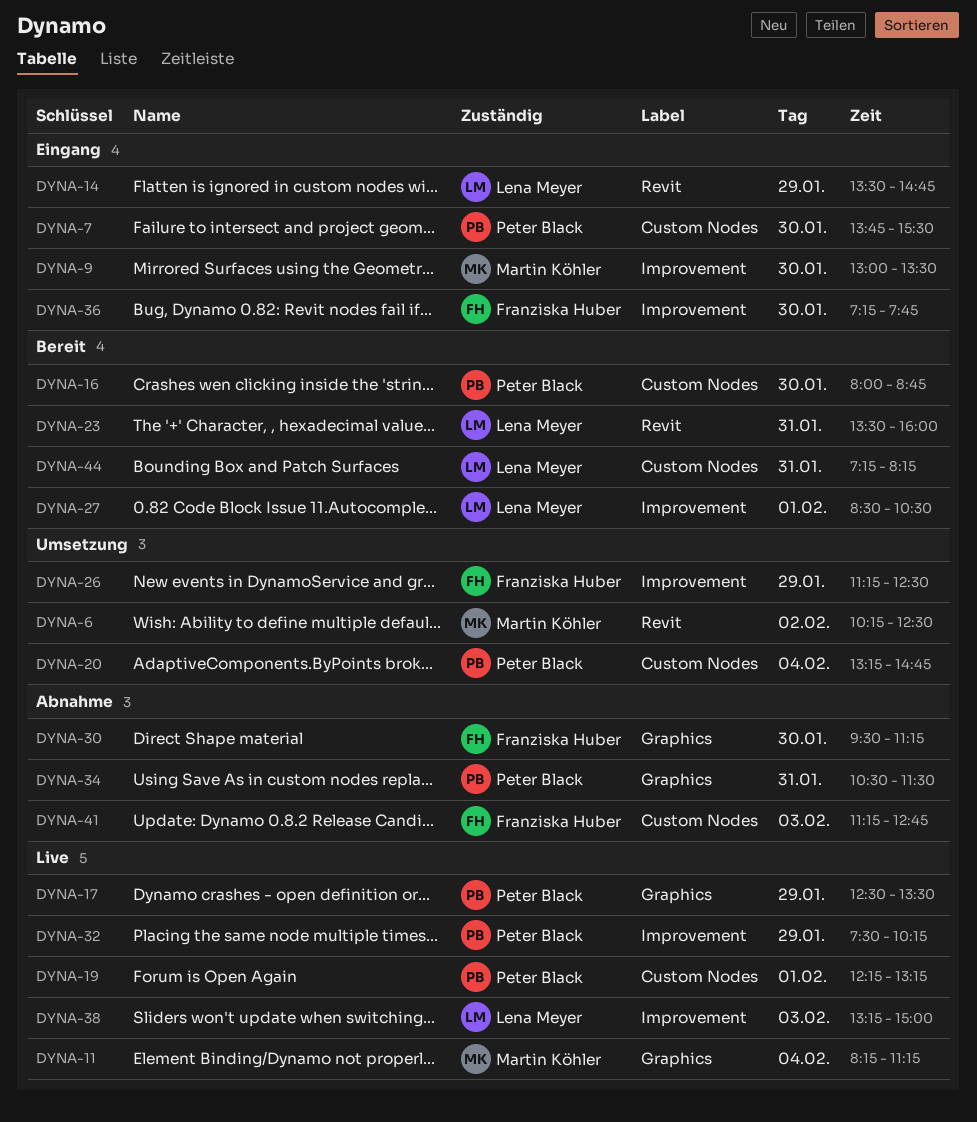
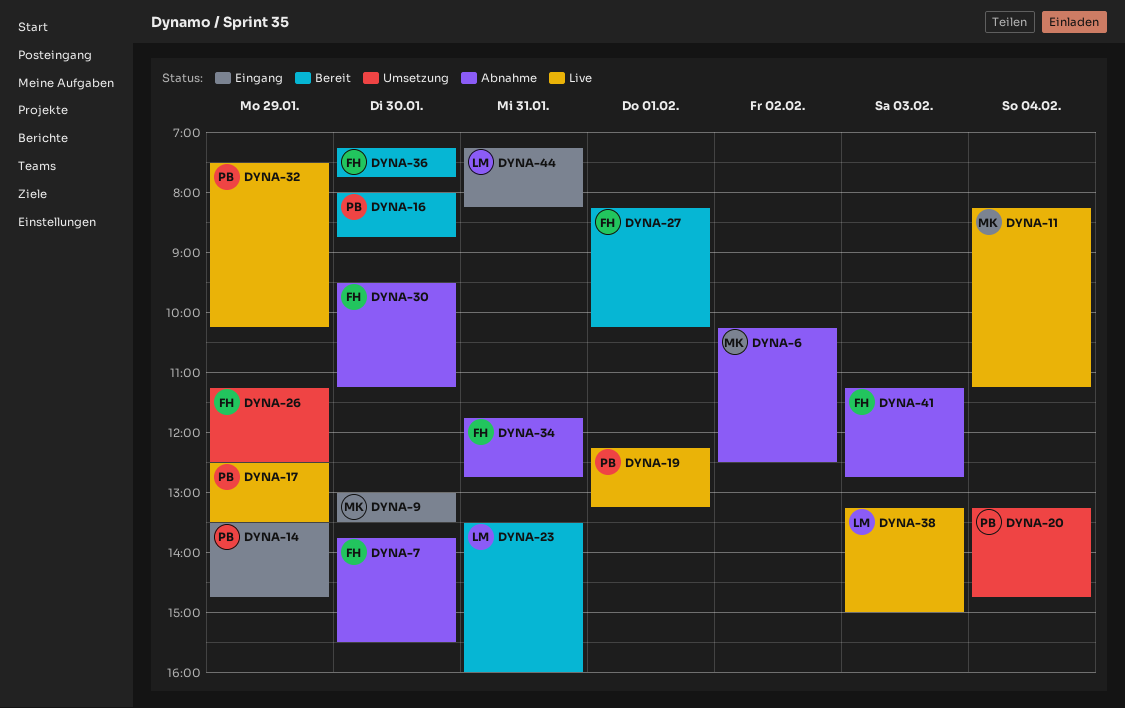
DYNA-6, status: Umsetzung -> Abnahme
DYNA-7, status: Eingang -> Abnahme
DYNA-7, owner: Peter Black -> Franziska Huber
DYNA-14, owner: Lena Meyer -> Peter Black
DYNA-27, owner: Lena Meyer -> Franziska Huber
DYNA-27, begins: 08:30 -> 08:15
DYNA-27, ends: 10:30 -> 10:15
DYNA-34, owner: Peter Black -> Franziska Huber
DYNA-34, begins: 10:30 -> 11:45
DYNA-34, ends: 11:30 -> 12:45
DYNA-36, status: Eingang -> Bereit
DYNA-44, status: Bereit -> Eingang

